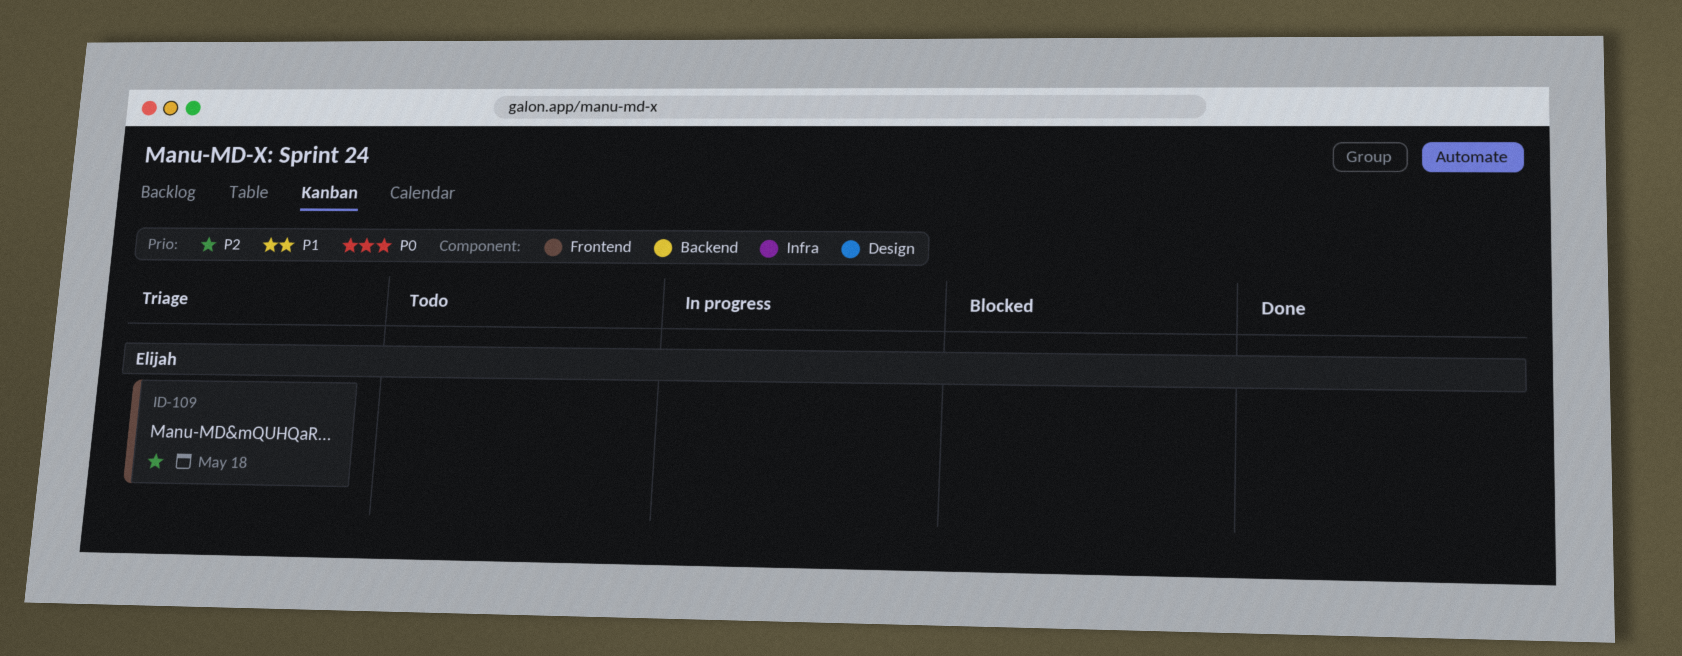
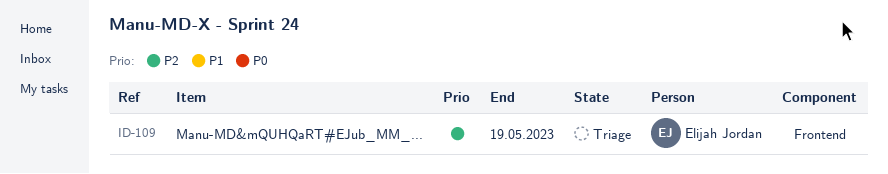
ID-109, due: May 18 -> May 19

